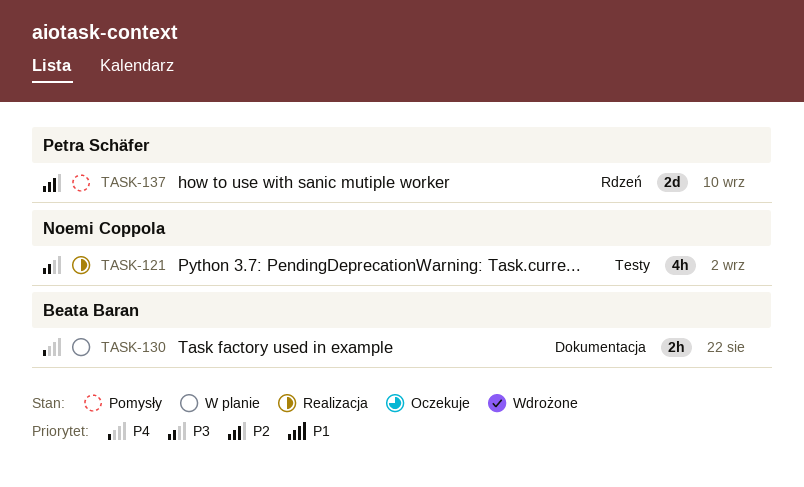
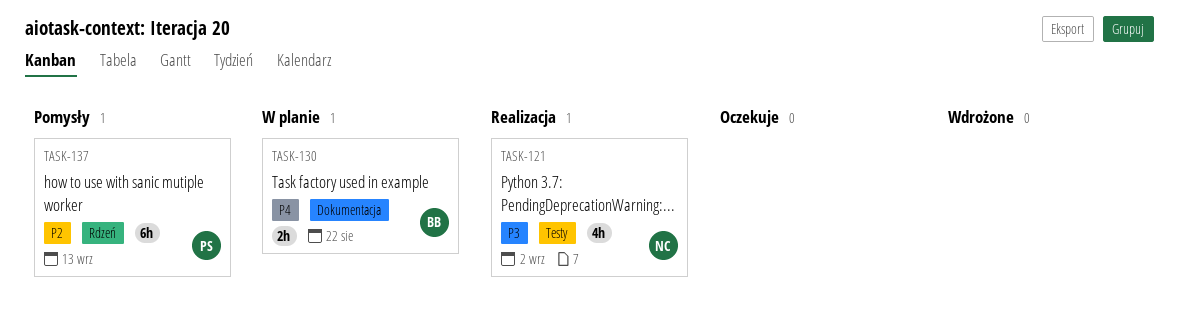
TASK-137, estimate: 2d -> 6h
TASK-137, due: Sep 10 -> Sep 13

